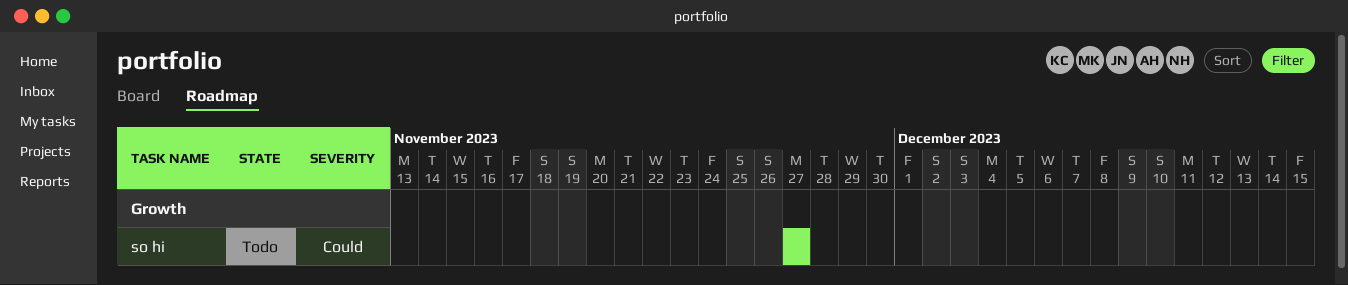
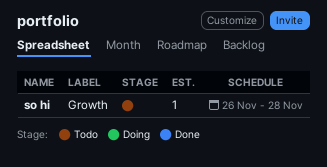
so hi, start: Nov 27 -> Nov 26
so hi, due: Nov 27 -> Nov 28

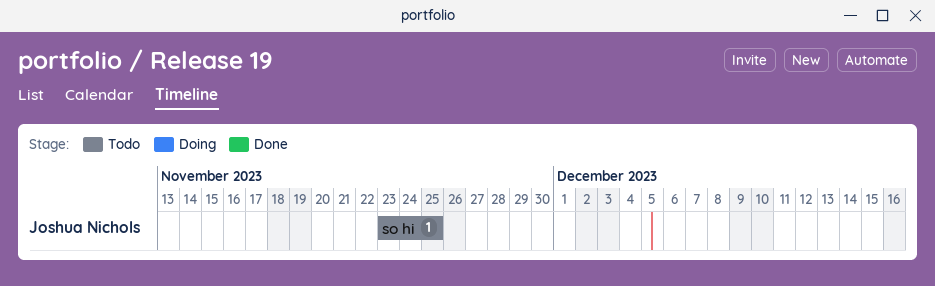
so hi, start: Nov 26 -> Nov 23
so hi, due: Nov 28 -> Nov 25

